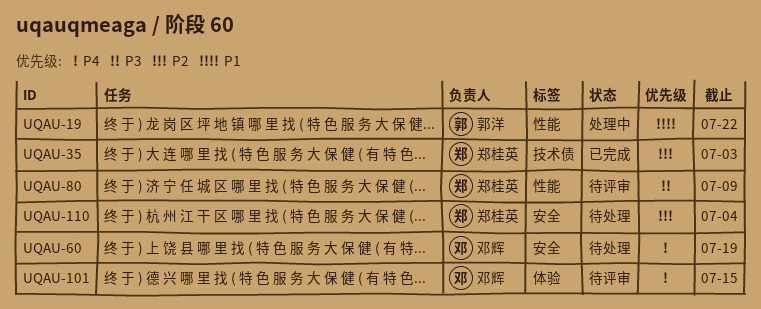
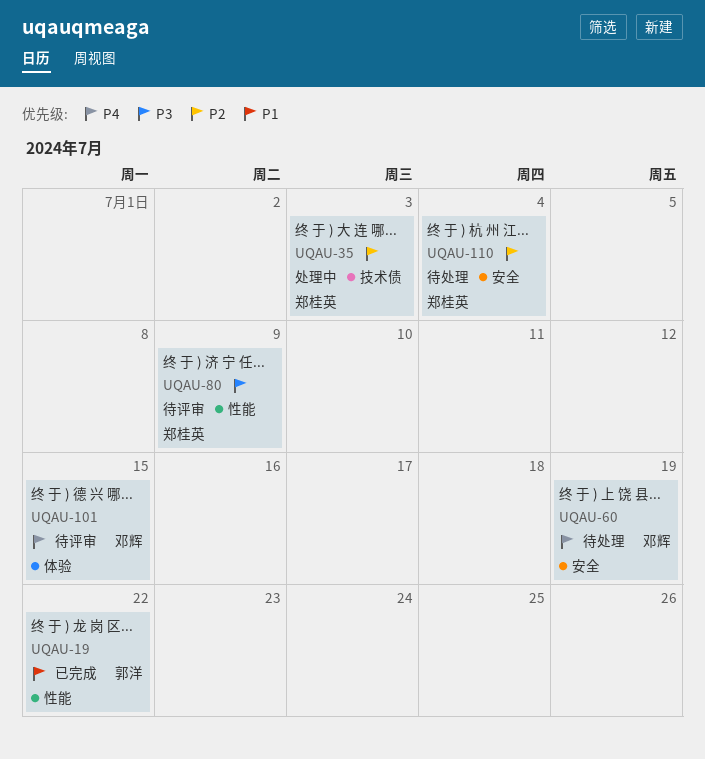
UQAU-19, status: 处理中 -> 已完成
UQAU-35, status: 已完成 -> 处理中

